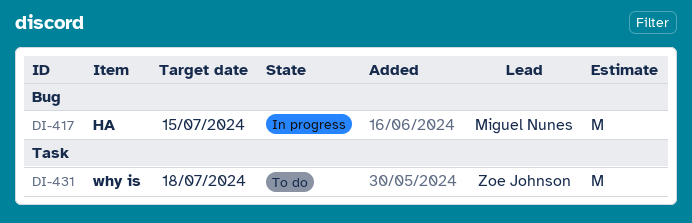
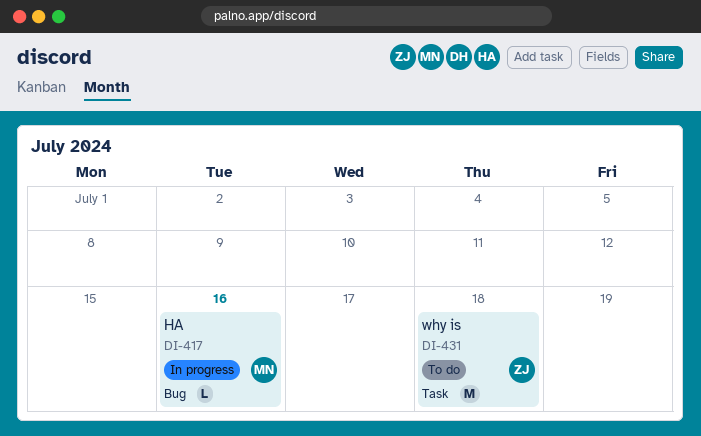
DI-417, estimate: M -> L
DI-417, due: Jul 15 -> Jul 16

